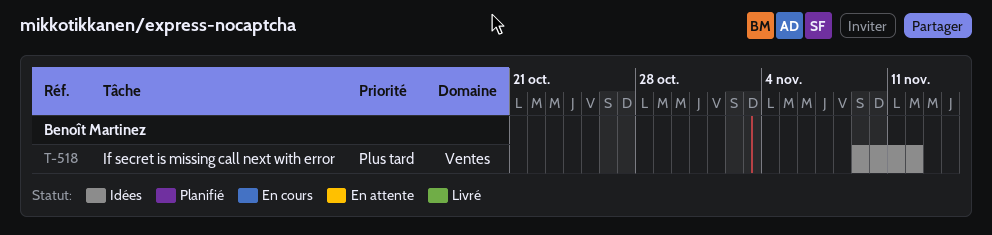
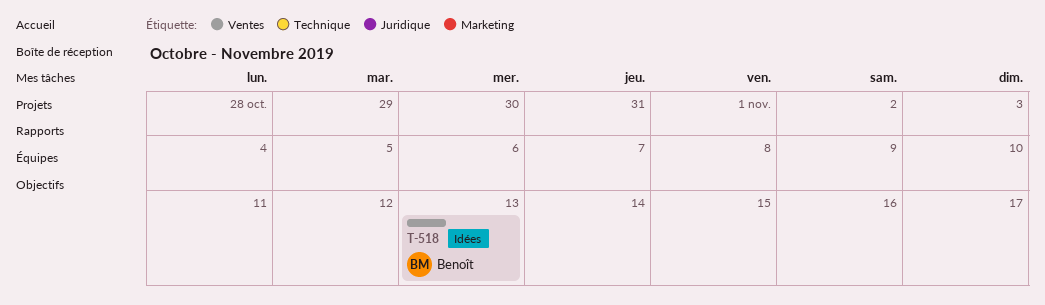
T-518, due: Nov 12 -> Nov 13

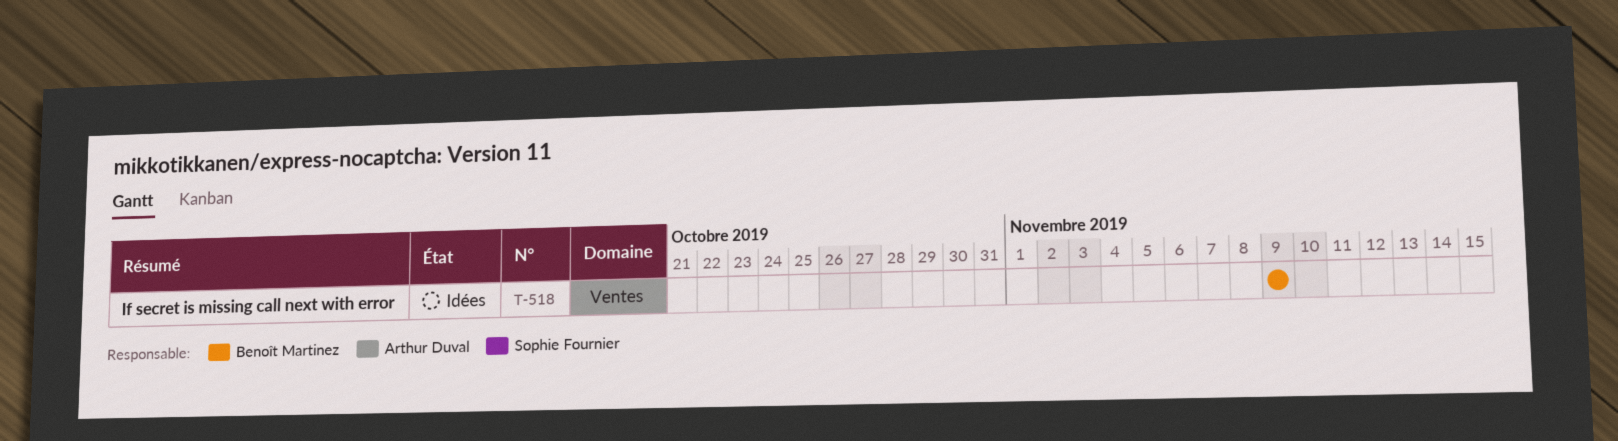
T-518, due: Nov 13 -> Nov 9

